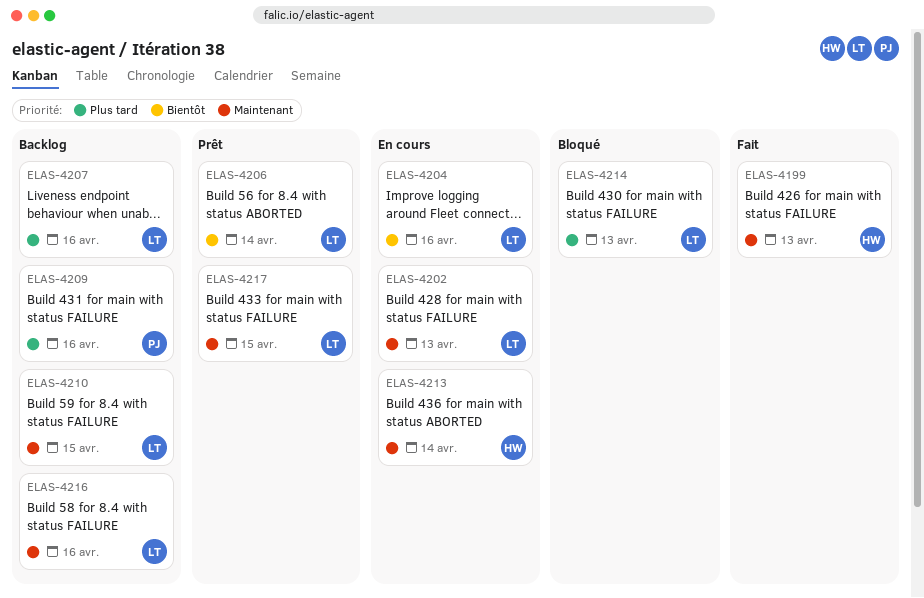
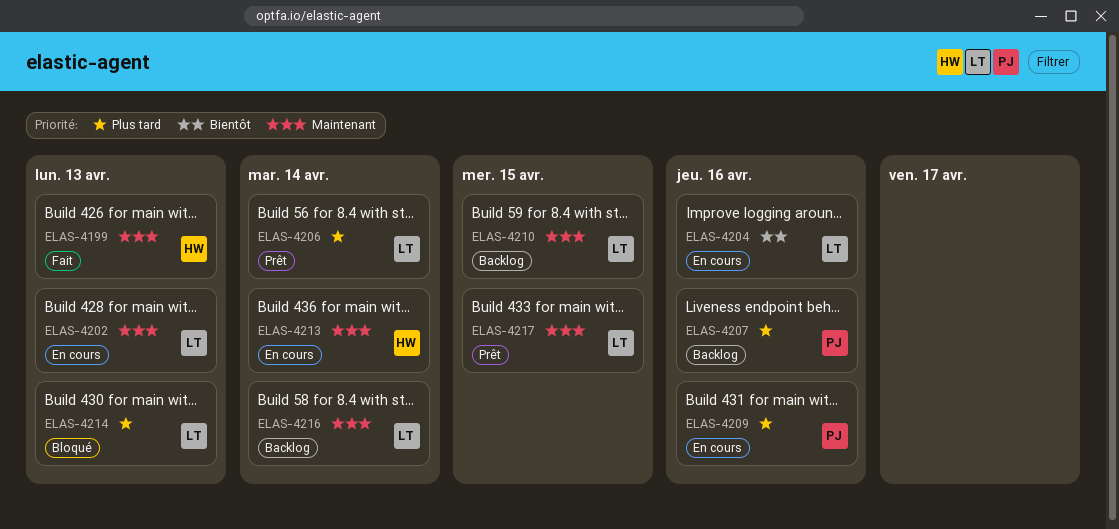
ELAS-4206, priority: Bientôt -> Plus tard
ELAS-4207, owner: LT -> PJ
ELAS-4209, status: Backlog -> En cours
ELAS-4216, due: Apr 16 -> Apr 14

